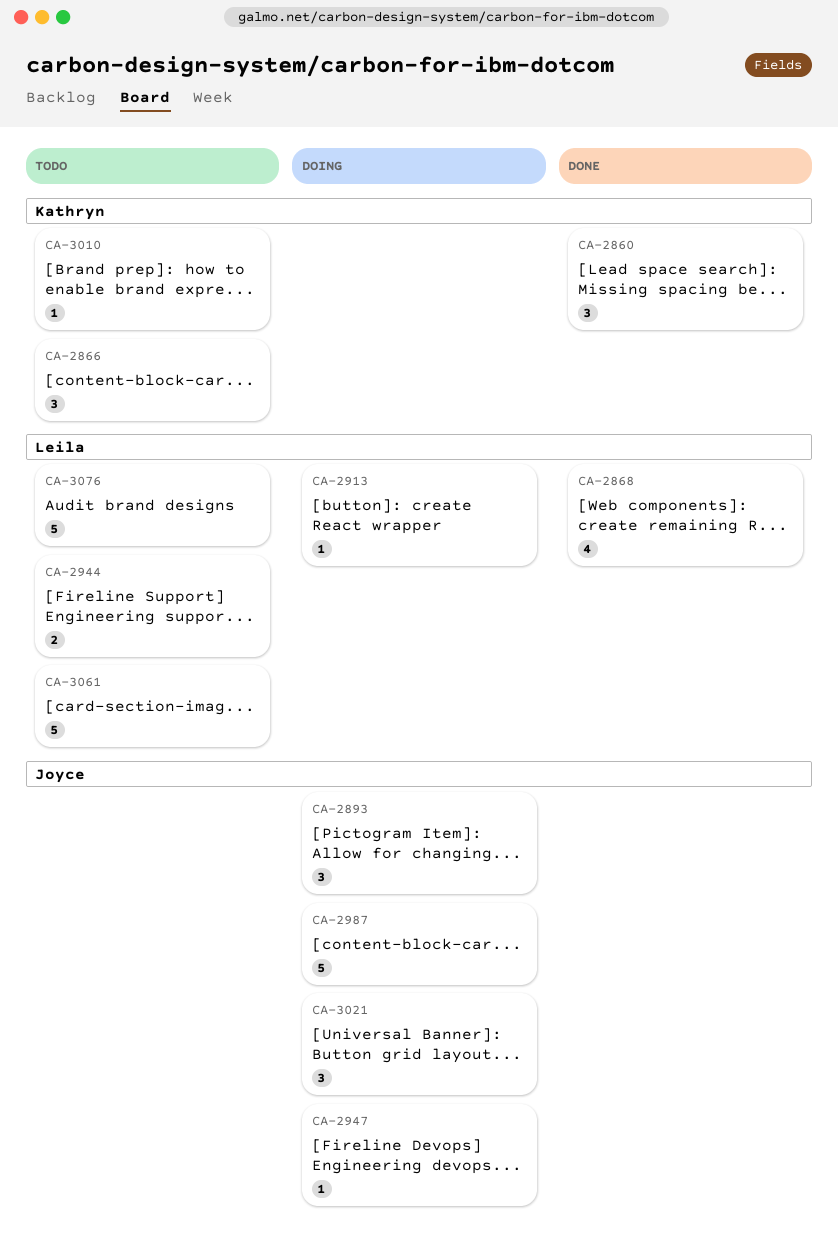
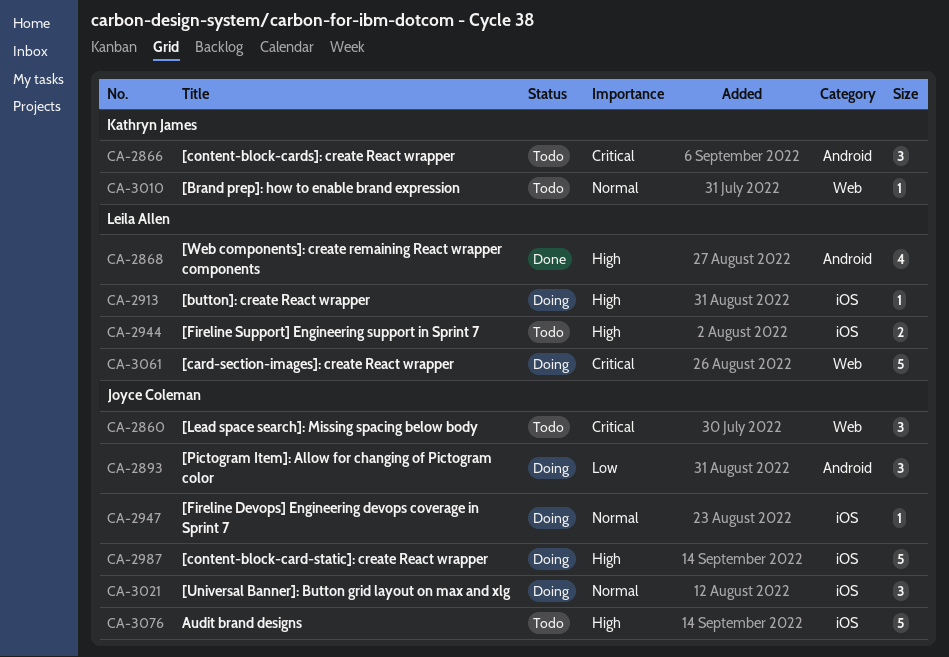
CA-2860, status: Done -> Todo
CA-2860, owner: Kathryn James -> Joyce Coleman
CA-3061, status: Todo -> Doing
CA-3076, owner: Leila Allen -> Joyce Coleman

